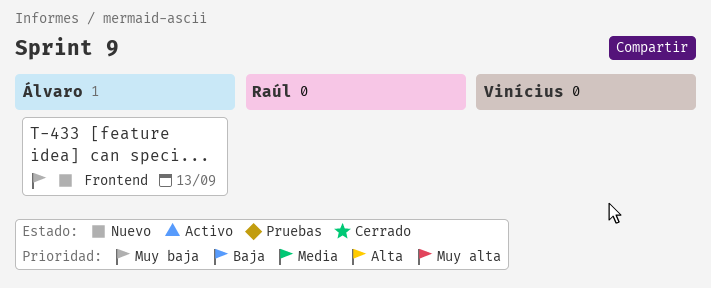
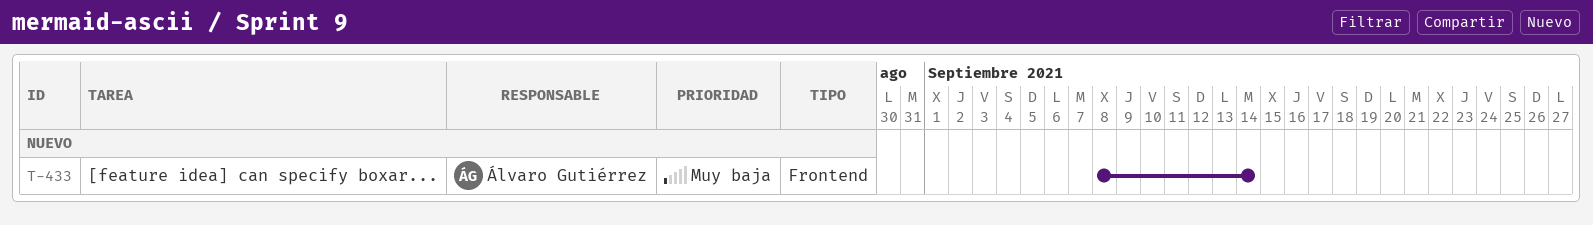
T-433, due: Sep 13 -> Sep 14

